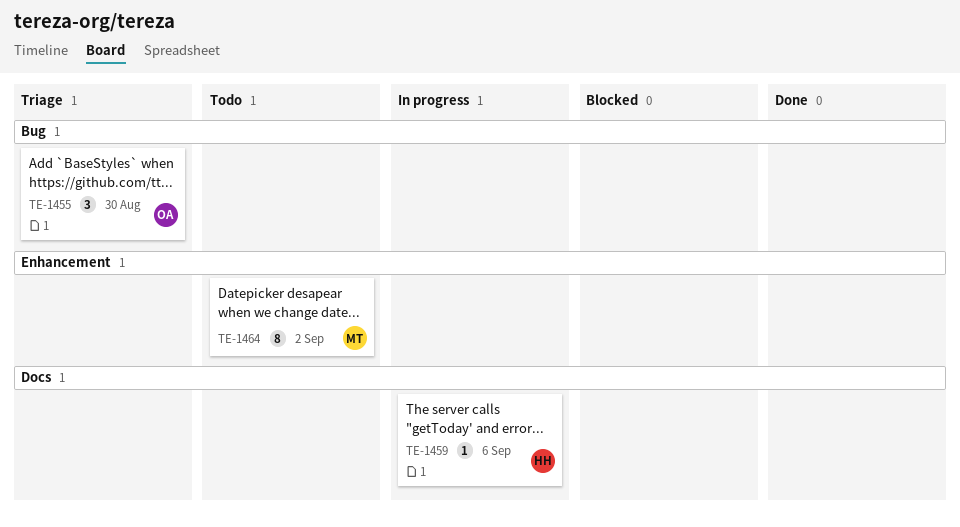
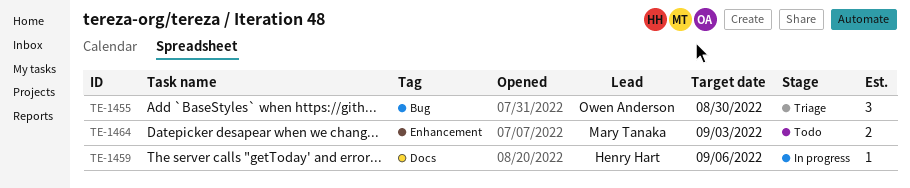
TE-1464, estimate: 8 -> 2
TE-1464, due: Sep 2 -> Sep 3

